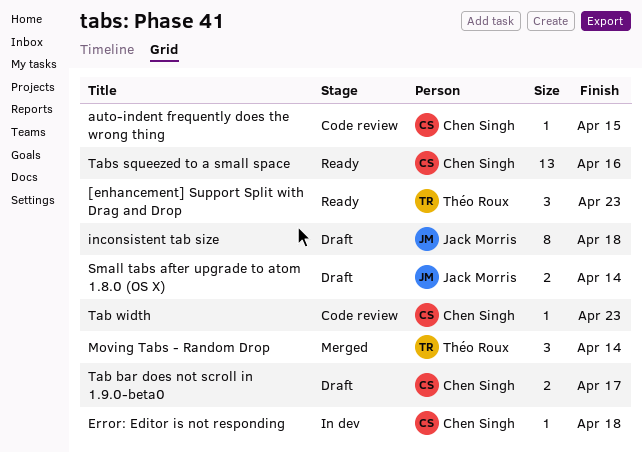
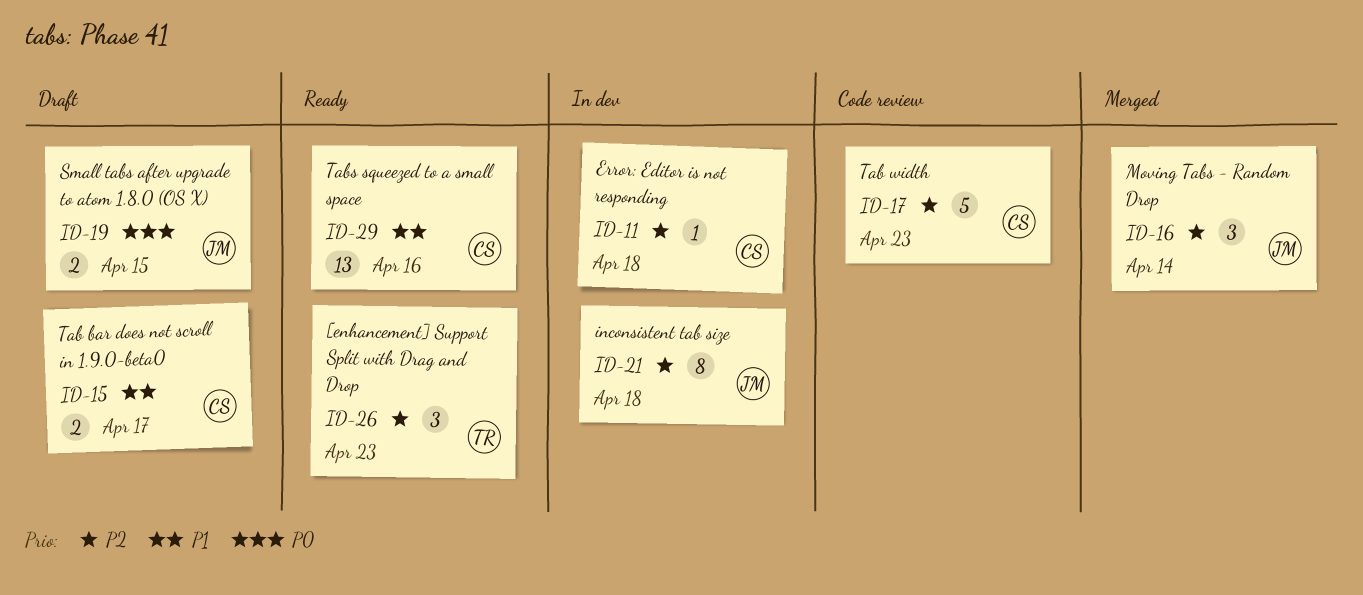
auto-indent frequently does the wrong thing: present -> none
inconsistent tab size, status: Draft -> In dev
Moving Tabs - Random Drop, owner: Théo Roux -> Jack Morris
Small tabs after upgrade to atom 1.8.0 (OS X), due: Apr 14 -> Apr 15
Tab width, estimate: 1 -> 5

